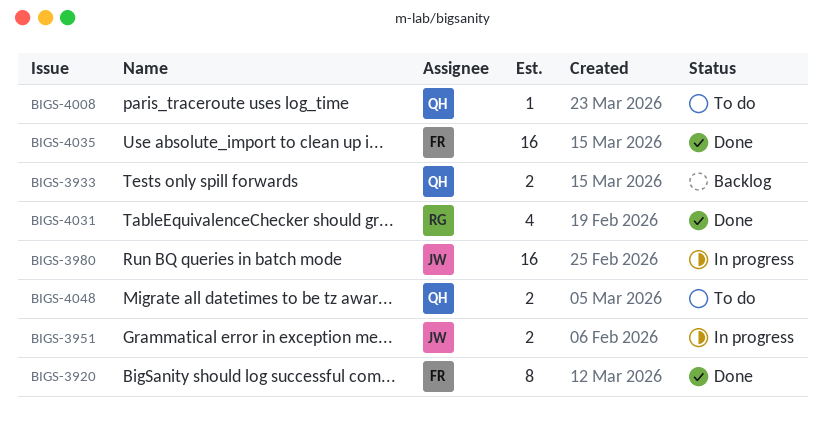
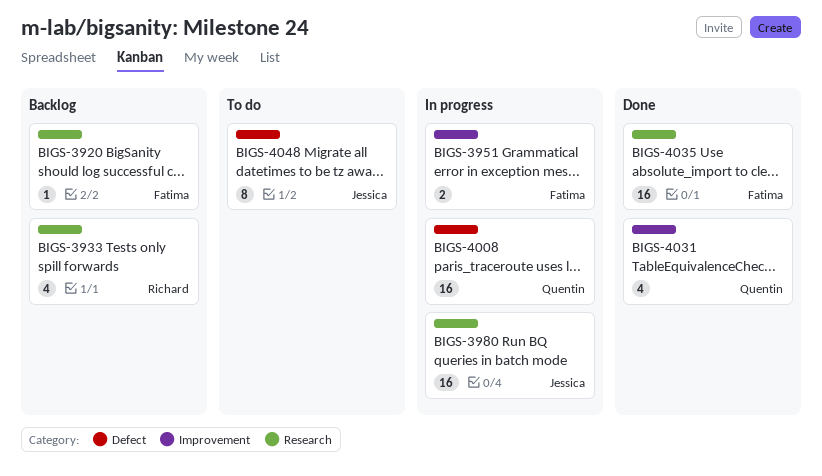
BIGS-3920, status: Done -> Backlog
BIGS-3920, estimate: 8 -> 1
BIGS-3933, owner: Quentin -> Richard
BIGS-3933, estimate: 2 -> 4
BIGS-3951, owner: Jessica -> Fatima
BIGS-4008, status: To do -> In progress
BIGS-4008, estimate: 1 -> 16
BIGS-4031, owner: Richard -> Quentin
BIGS-4048, owner: Quentin -> Jessica
BIGS-4048, estimate: 2 -> 8

